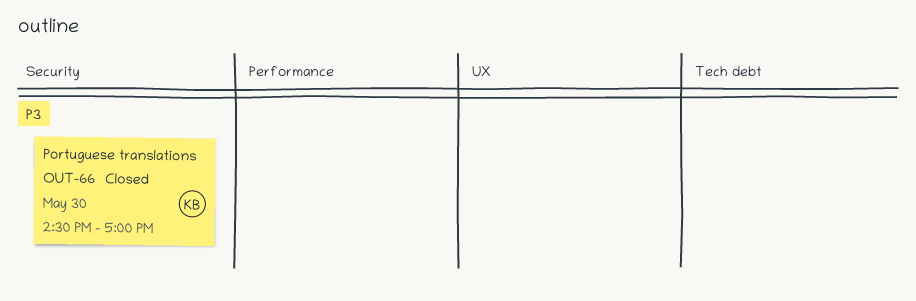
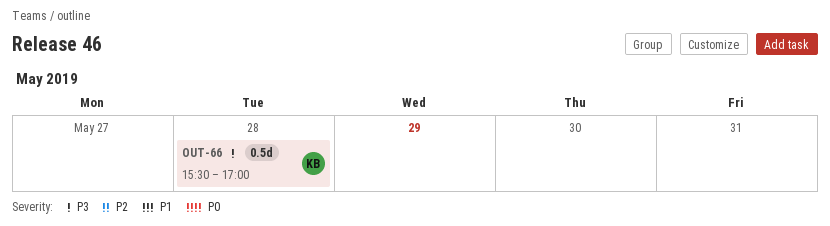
OUT-66, day: May 30 -> May 28
OUT-66, begins: 14:30 -> 15:30

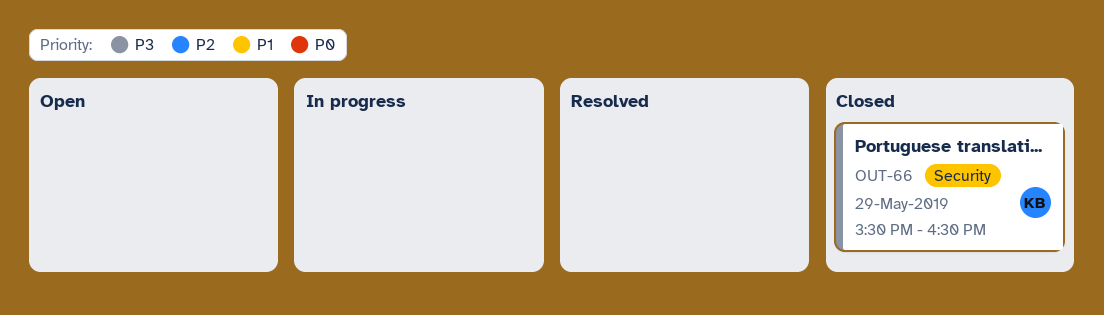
OUT-66, day: May 28 -> May 29
OUT-66, ends: 17:00 -> 16:30

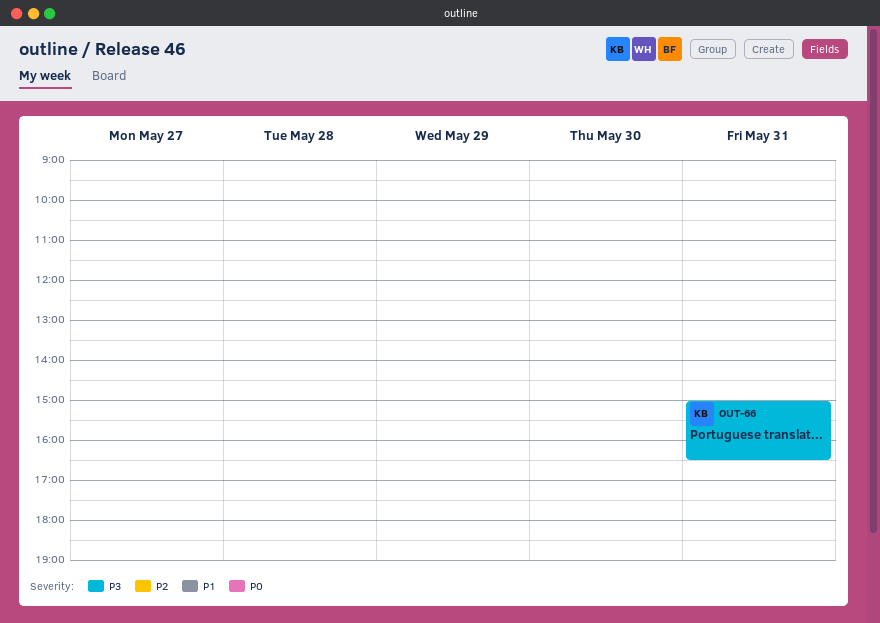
OUT-66, day: May 29 -> May 31
OUT-66, begins: 15:30 -> 15:00

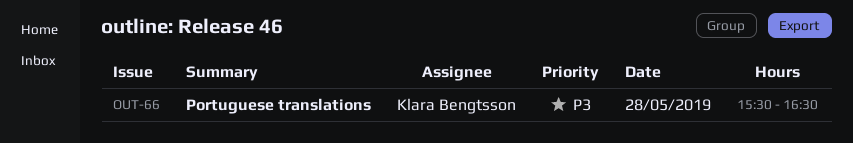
OUT-66, day: May 31 -> May 28
OUT-66, begins: 15:00 -> 15:30

